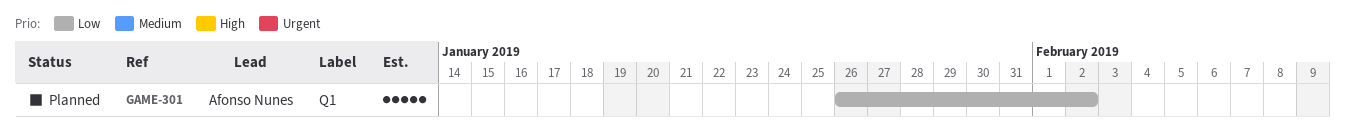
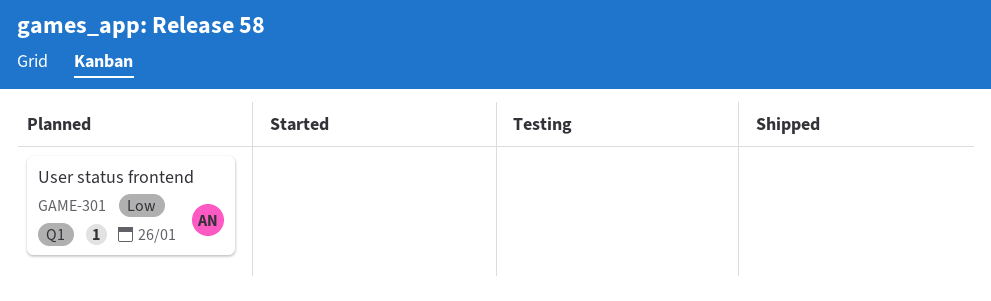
GAME-301, estimate: 5 -> 1
GAME-301, due: Feb 2 -> Jan 26

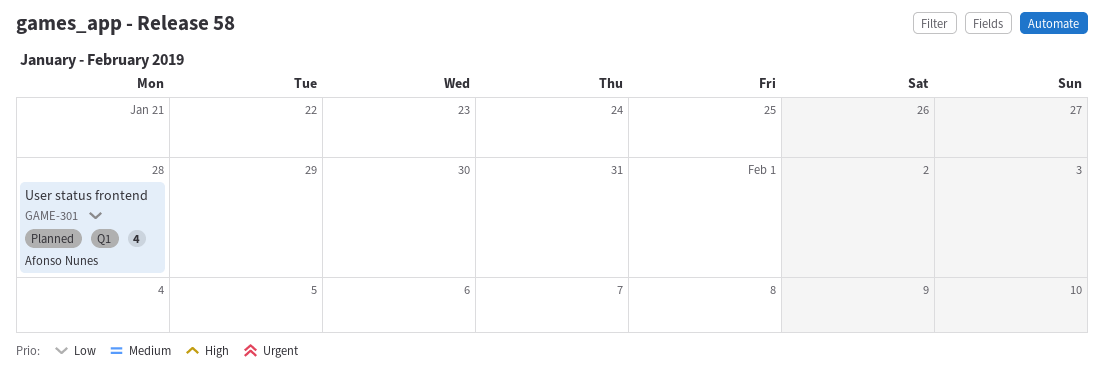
GAME-301, estimate: 1 -> 4
GAME-301, due: Jan 26 -> Jan 28

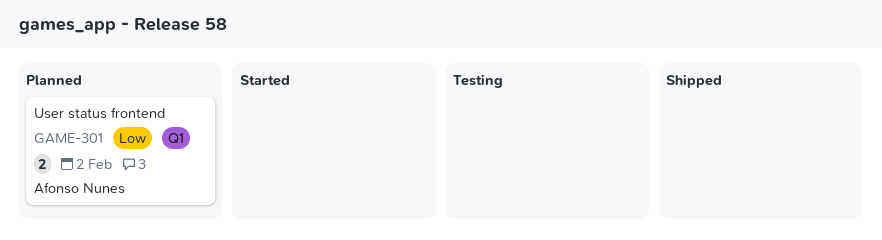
GAME-301, estimate: 4 -> 2
GAME-301, due: Jan 28 -> Feb 2

